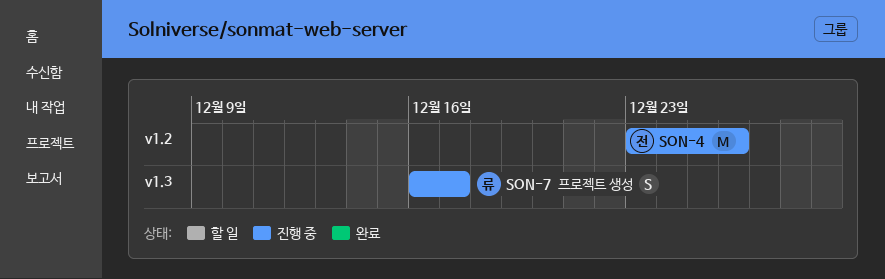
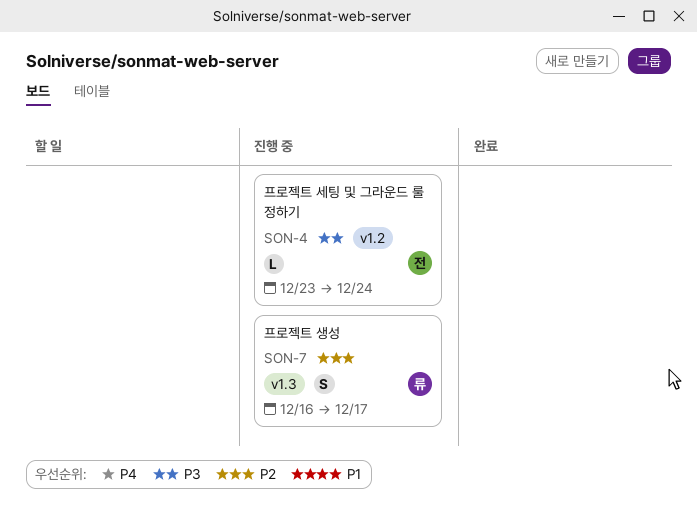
SON-4, estimate: M -> L
SON-4, due: Dec 26 -> Dec 24

